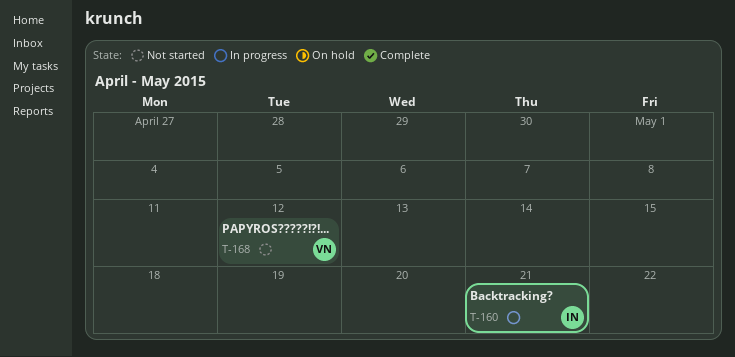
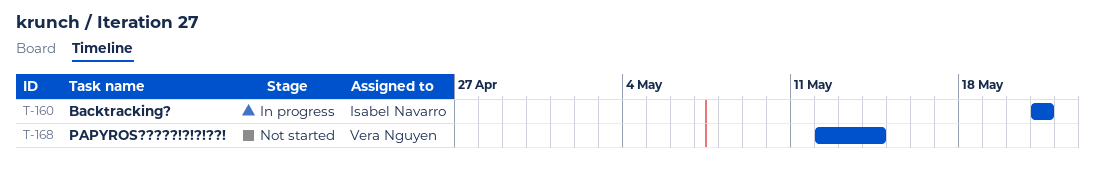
T-168, due: May 12 -> May 14

